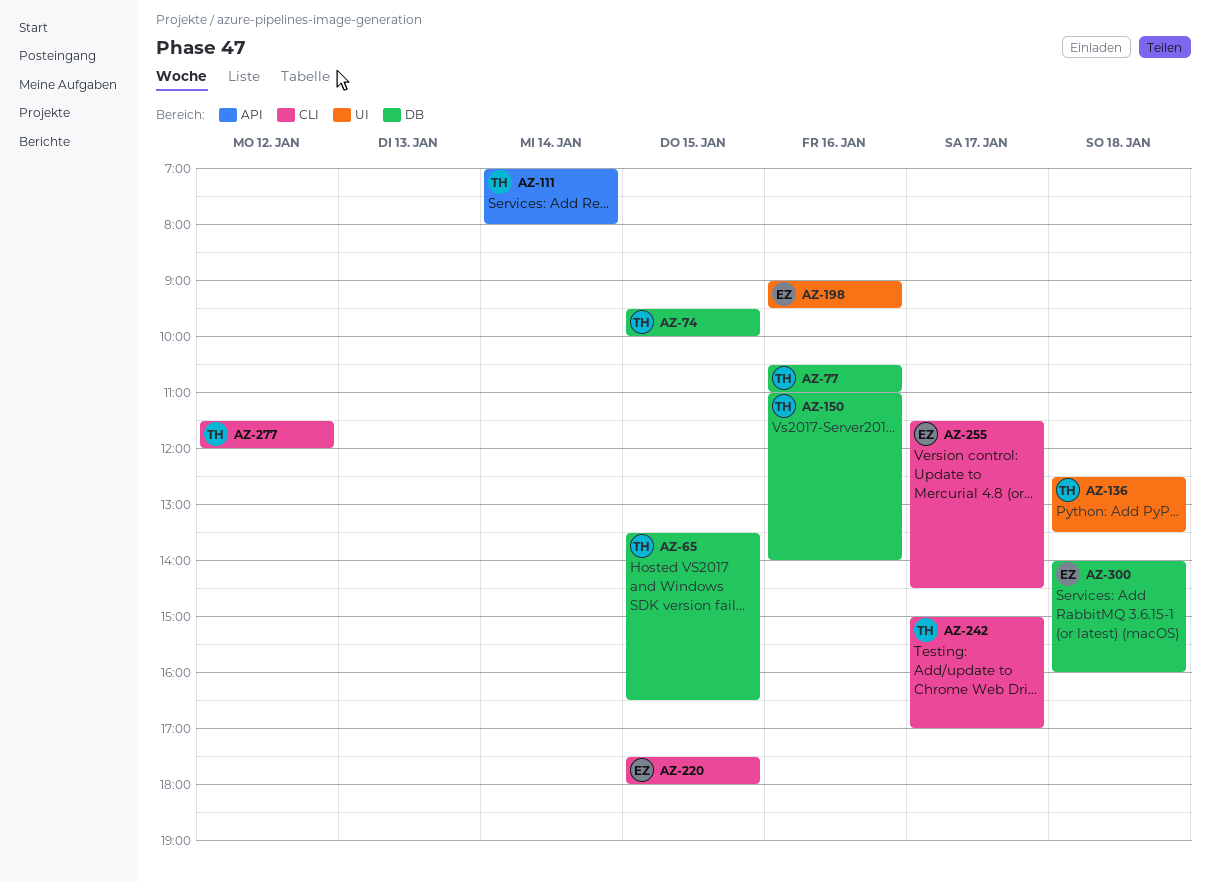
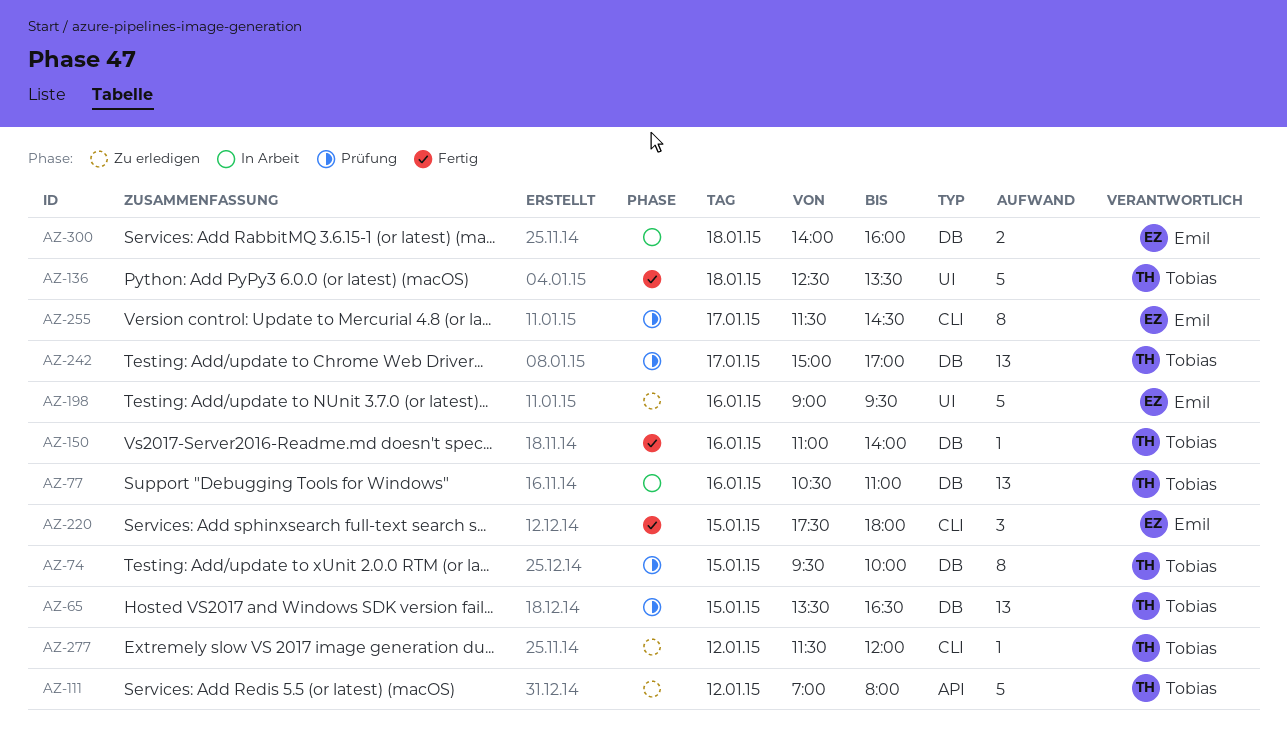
AZ-111, day: Jan 14 -> Jan 12
AZ-242, label: CLI -> DB

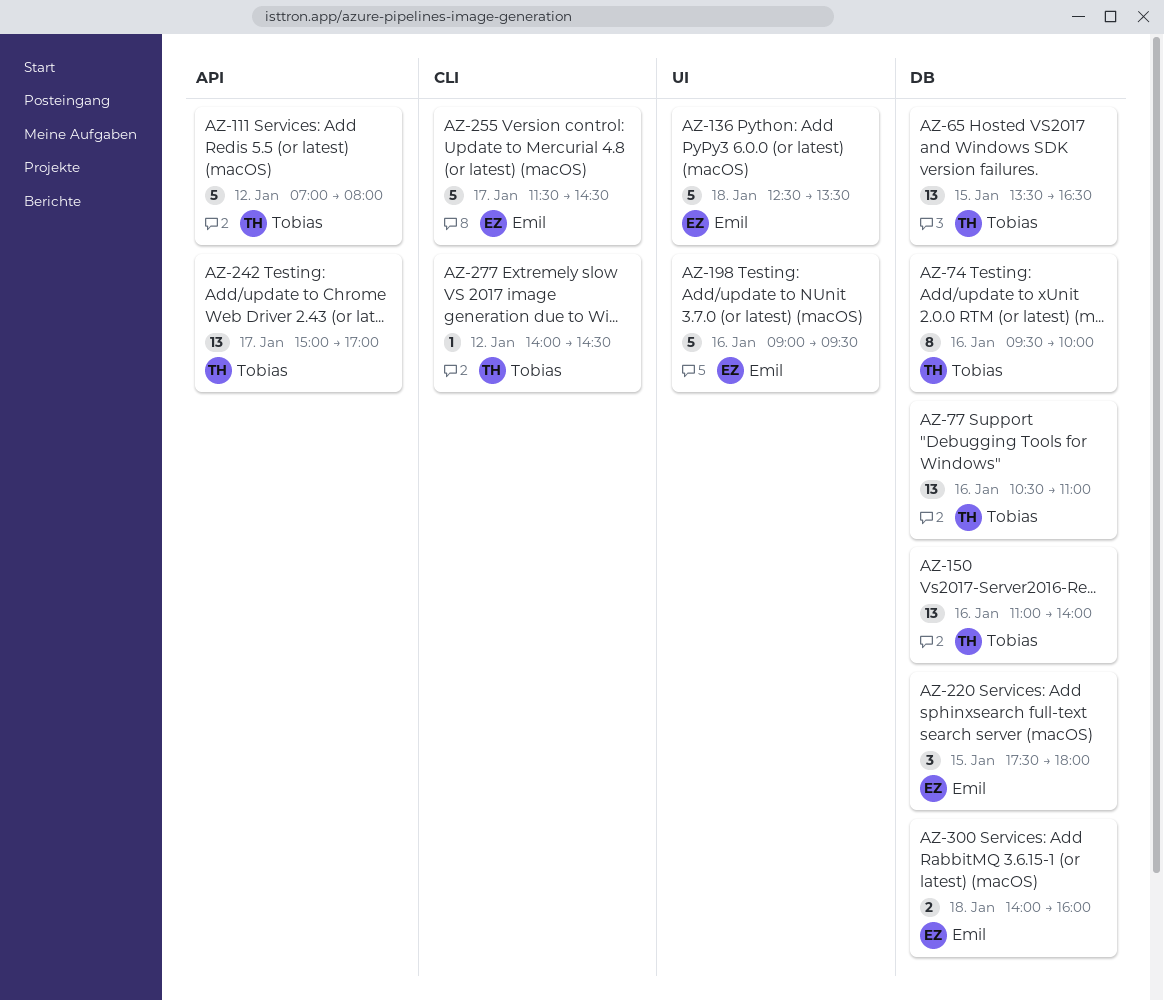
AZ-74, day: Jan 15 -> Jan 16
AZ-136, owner: Tobias -> Emil
AZ-150, estimate: 1 -> 13
AZ-220, label: CLI -> DB
AZ-242, label: DB -> API
AZ-255, estimate: 8 -> 5
AZ-277, begins: 11:30 -> 14:00
AZ-277, ends: 12:00 -> 14:30

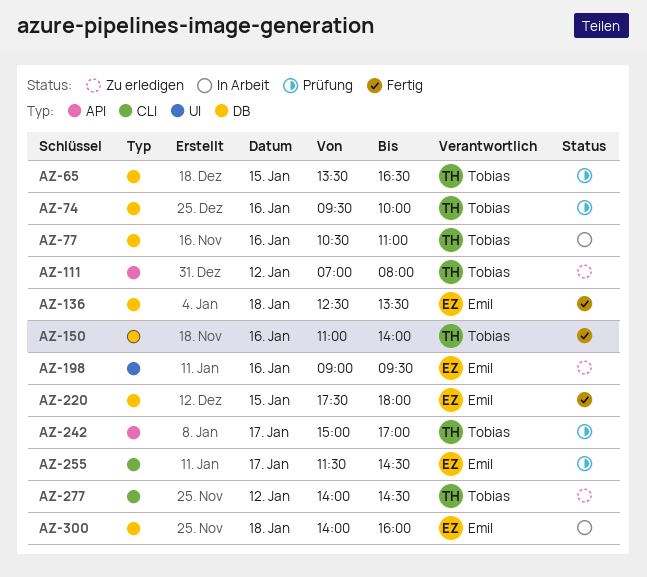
AZ-136, label: UI -> DB

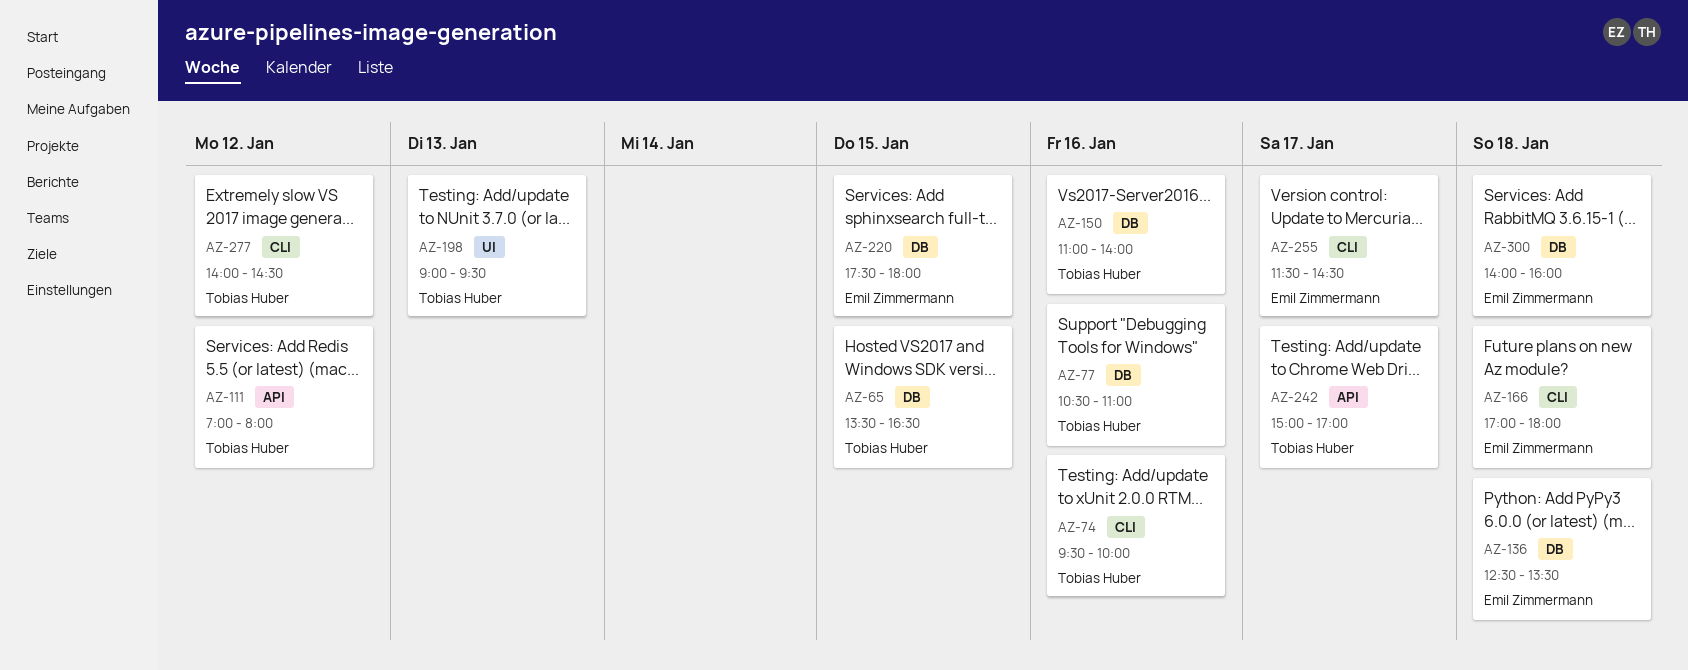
AZ-74, label: DB -> CLI
AZ-166: none -> present
AZ-198, owner: Emil Zimmermann -> Tobias Huber
AZ-198, day: Jan 16 -> Jan 13

